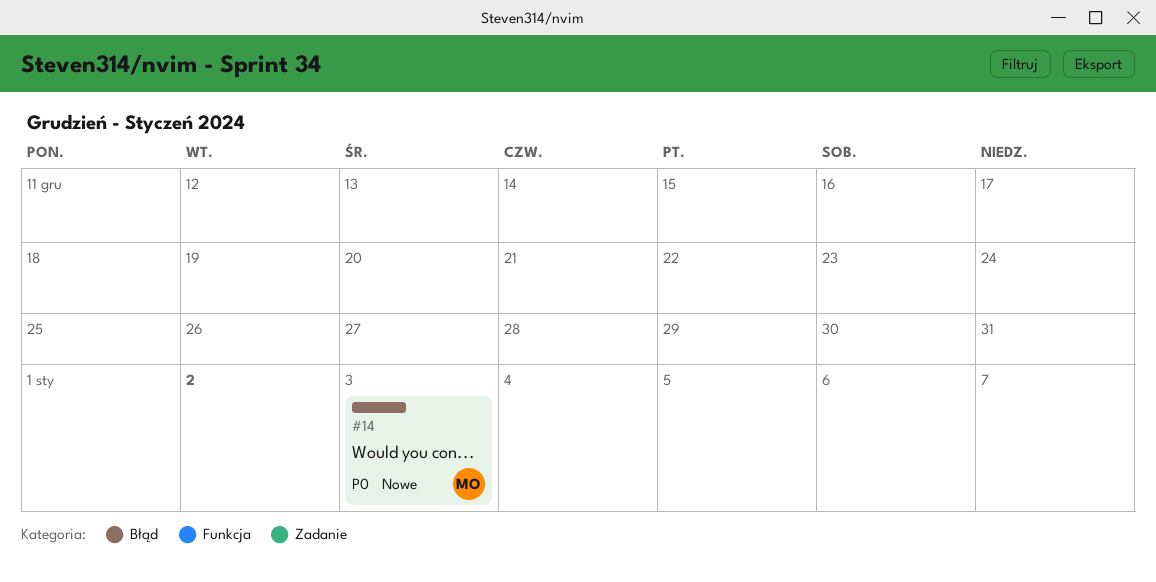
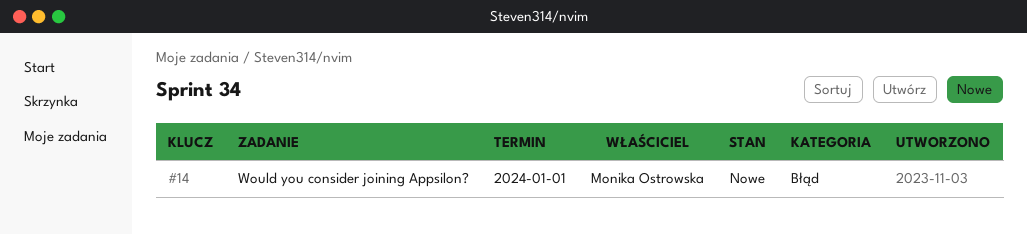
#14, due: Jan 3 -> Jan 1

